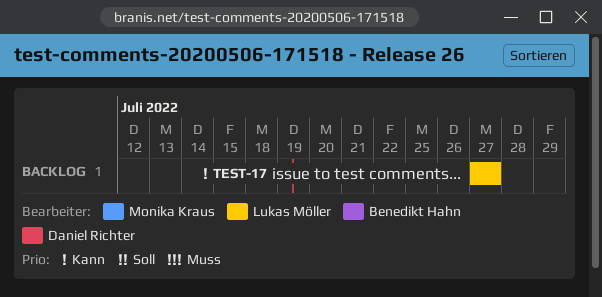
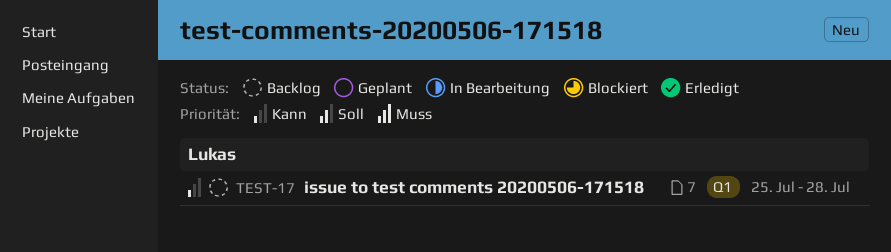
TEST-17, start: Jul 27 -> Jul 25
TEST-17, due: Jul 27 -> Jul 28

